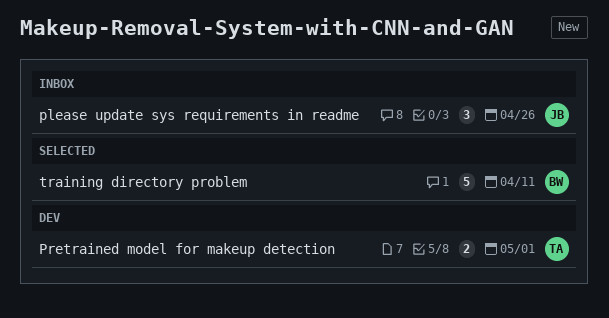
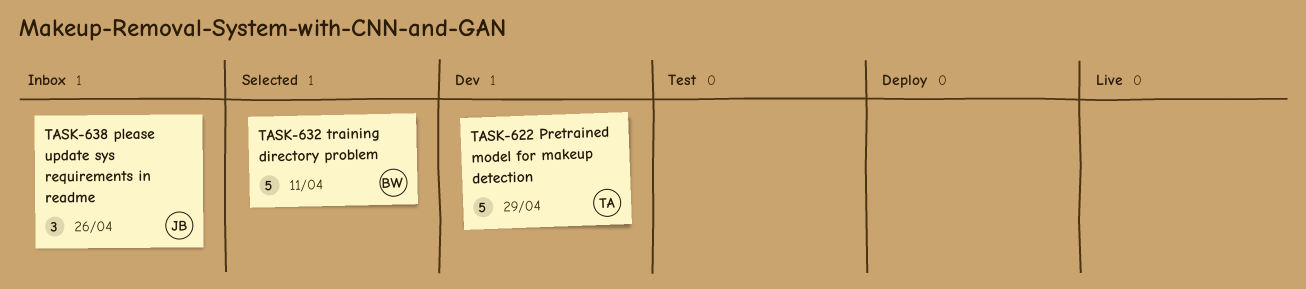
Pretrained model for makeup detection, estimate: 2 -> 5
Pretrained model for makeup detection, due: May 1 -> Apr 29

